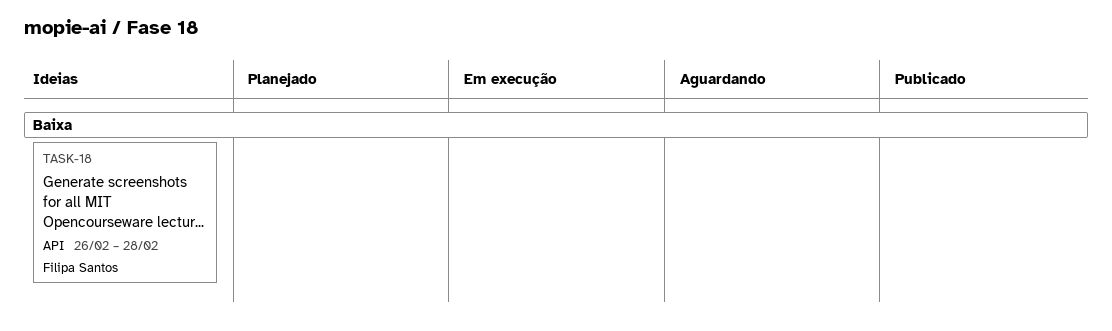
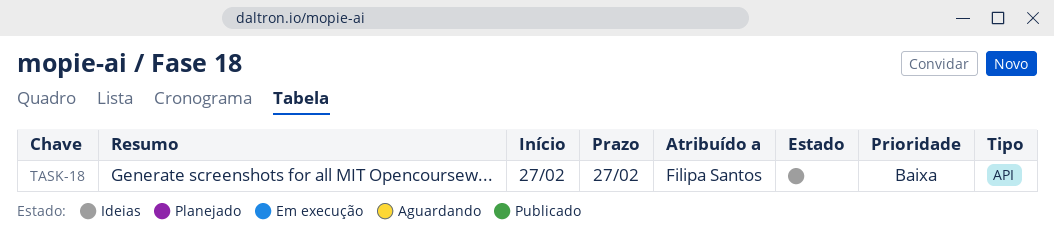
TASK-18, start: Feb 26 -> Feb 27
TASK-18, due: Feb 28 -> Feb 27

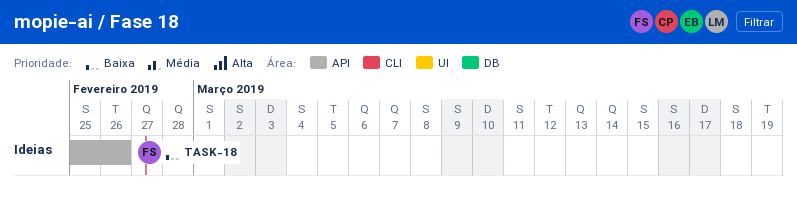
TASK-18, start: Feb 27 -> Feb 25
TASK-18, due: Feb 27 -> Feb 26

